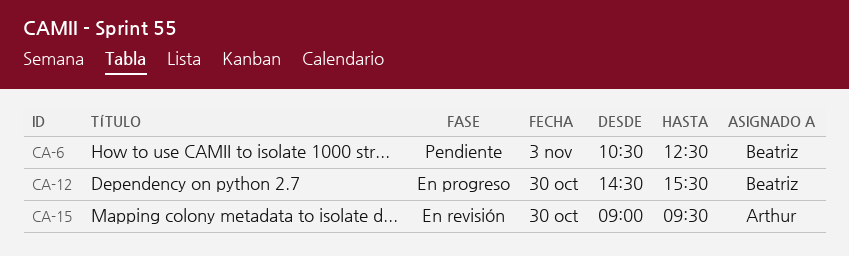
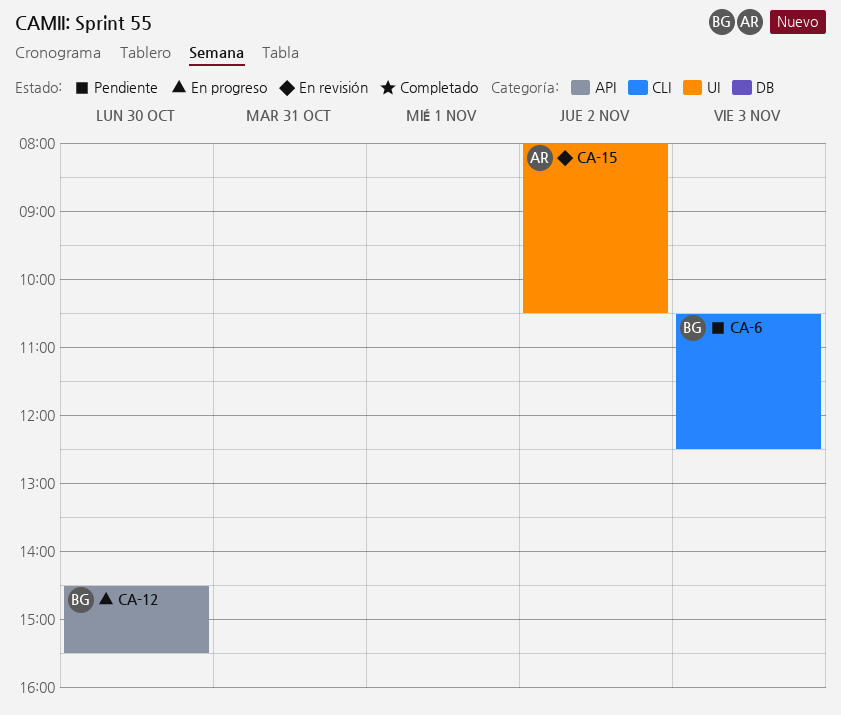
CA-15, day: Oct 30 -> Nov 2
CA-15, begins: 09:00 -> 08:00
CA-15, ends: 09:30 -> 10:30

